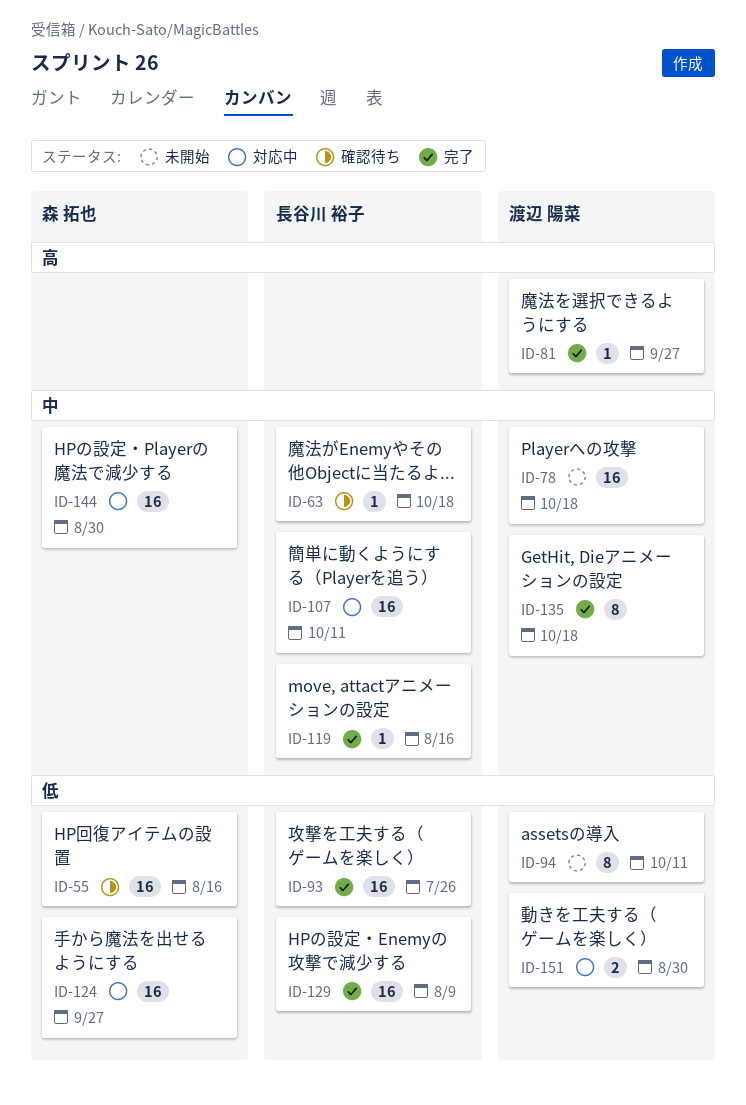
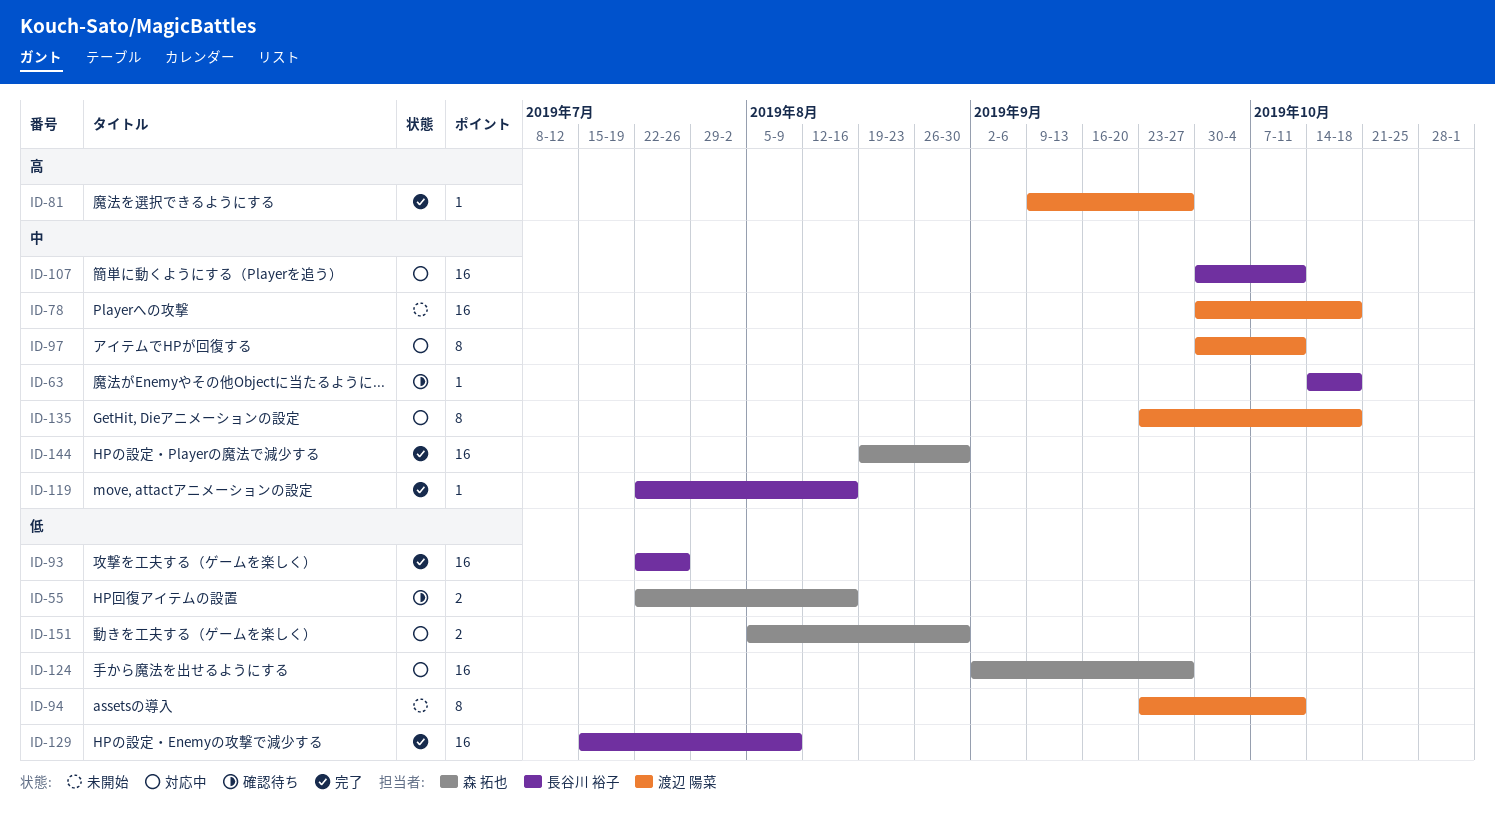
ID-55, estimate: 16 -> 2
ID-97: none -> present
ID-135, status: 完了 -> 対応中
ID-144, status: 対応中 -> 完了
ID-151, owner: 渡辺 陽菜 -> 森 拓也

